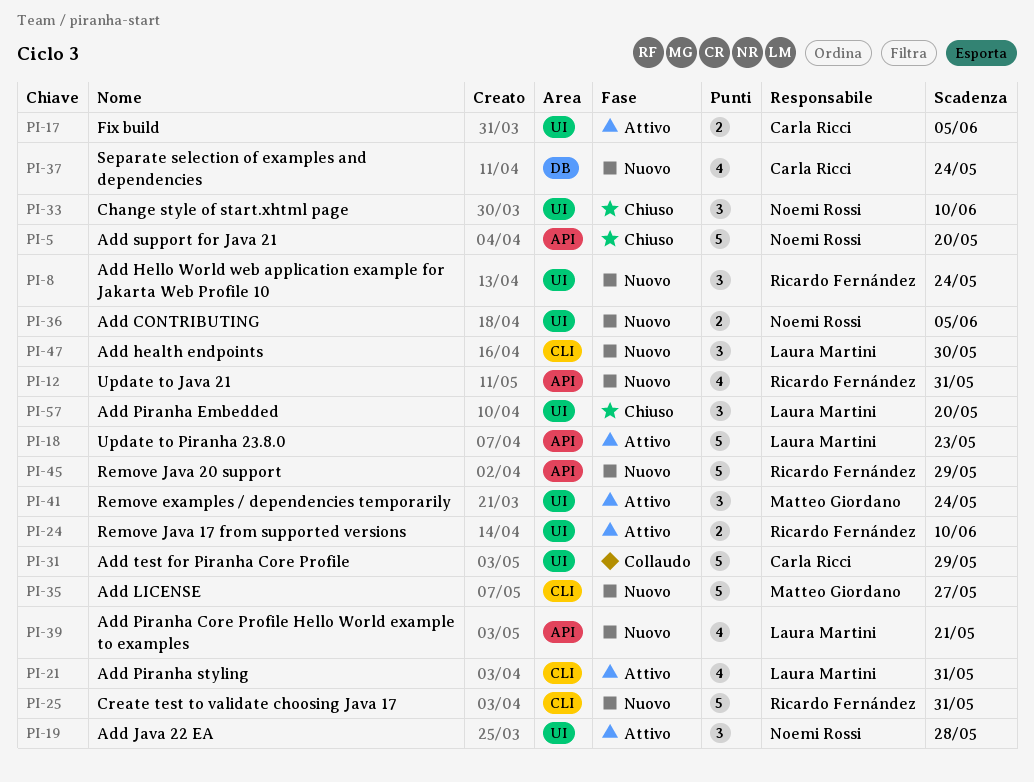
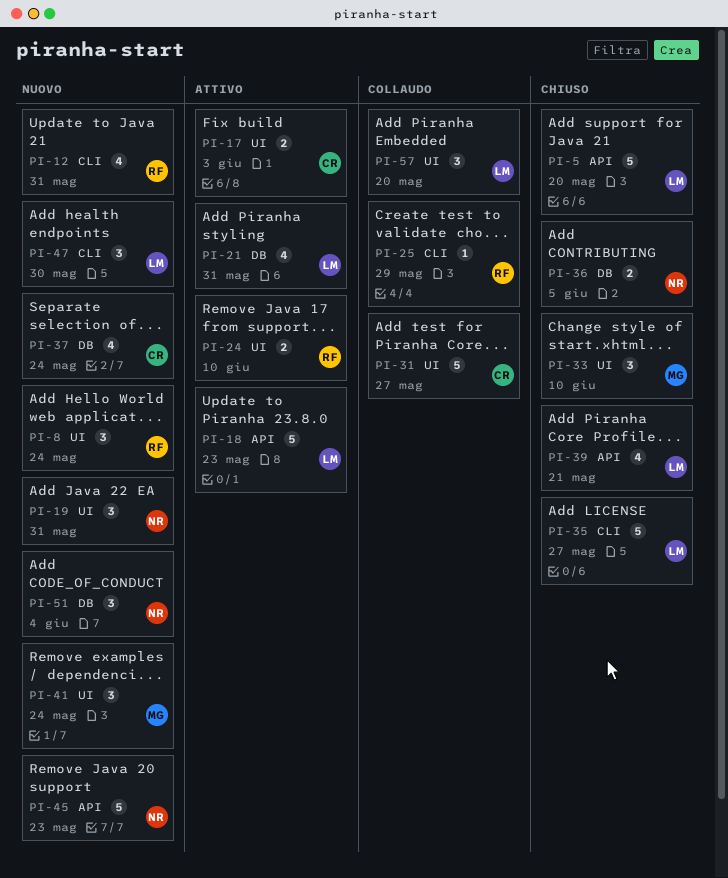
PI-5, owner: Noemi Rossi -> Laura Martini
PI-12, label: API -> CLI
PI-17, due: Jun 5 -> Jun 3
PI-19, status: Attivo -> Nuovo
PI-19, due: May 28 -> May 31
PI-21, label: CLI -> DB
PI-25, status: Nuovo -> Collaudo
PI-25, estimate: 5 -> 1
PI-25, due: May 31 -> May 29
PI-31, due: May 29 -> May 27
PI-33, owner: Noemi Rossi -> Matteo Giordano
PI-35, status: Nuovo -> Chiuso
PI-35, owner: Matteo Giordano -> Laura Martini
PI-36, status: Nuovo -> Chiuso
PI-36, label: UI -> DB
PI-39, status: Nuovo -> Chiuso
PI-41, status: Attivo -> Nuovo
PI-45, owner: Ricardo Fernández -> Noemi Rossi
PI-45, due: May 29 -> May 23
PI-51: none -> present
PI-57, status: Chiuso -> Collaudo

